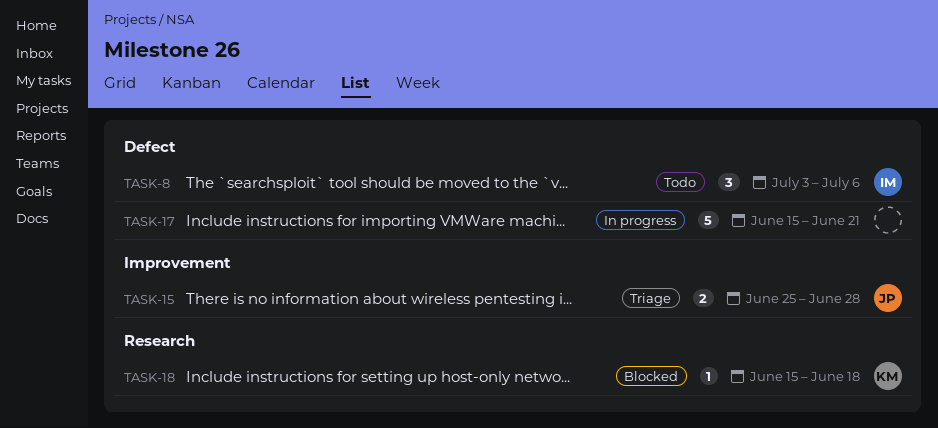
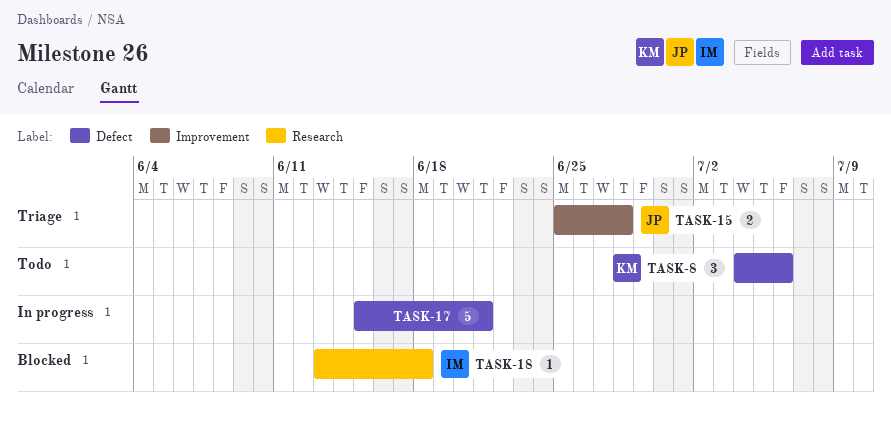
TASK-8, owner: IM -> KM
TASK-8, start: Jul 3 -> Jul 4
TASK-18, owner: KM -> IM
TASK-18, start: Jun 15 -> Jun 13

